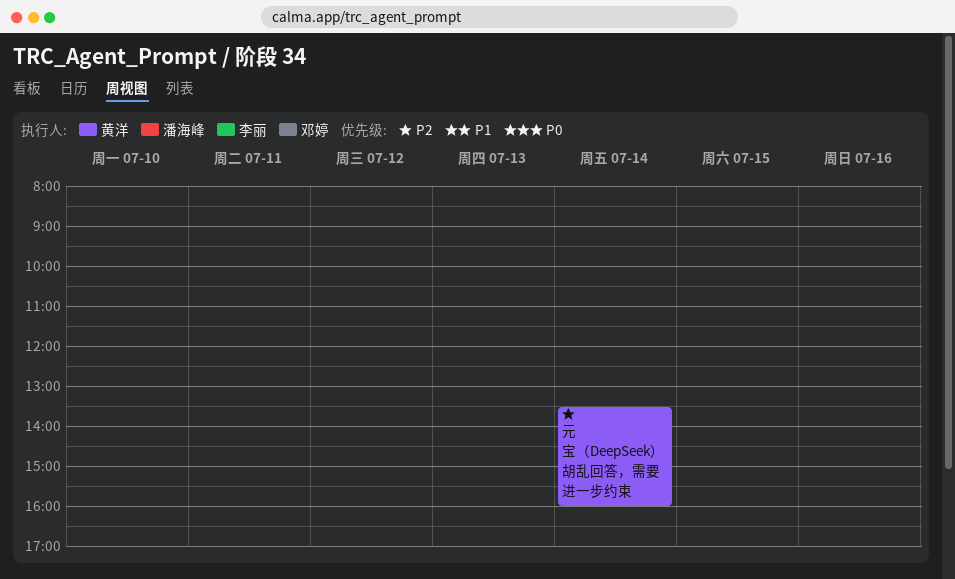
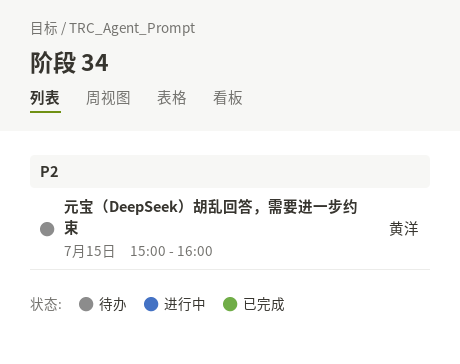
元宝（DeepSeek）胡乱回答，需要进一步约束, day: Jul 14 -> Jul 15
元宝（DeepSeek）胡乱回答，需要进一步约束, begins: 13:30 -> 15:00

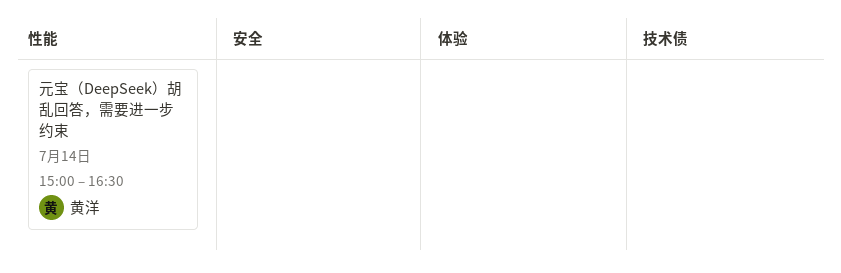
元宝（DeepSeek）胡乱回答，需要进一步约束, day: Jul 15 -> Jul 14
元宝（DeepSeek）胡乱回答，需要进一步约束, ends: 16:00 -> 16:30

